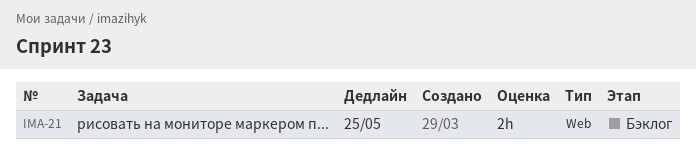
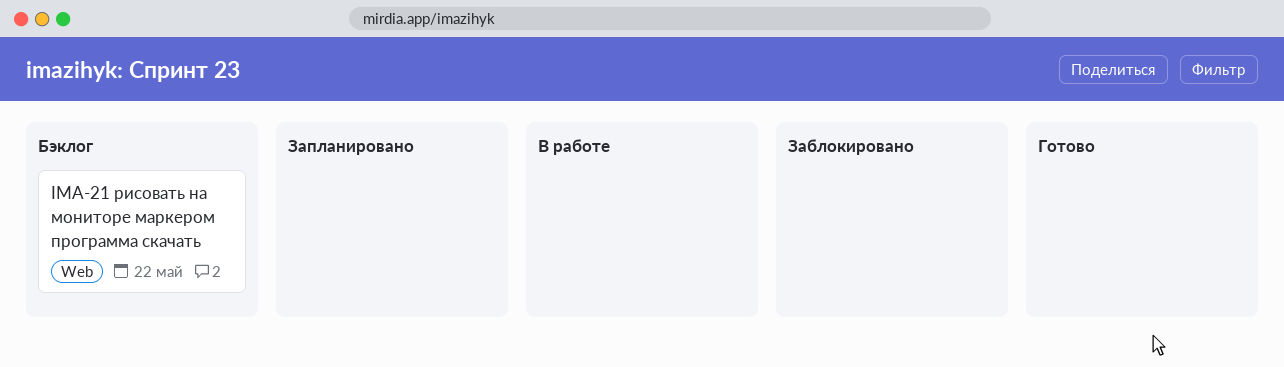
IMA-21, due: May 25 -> May 22

